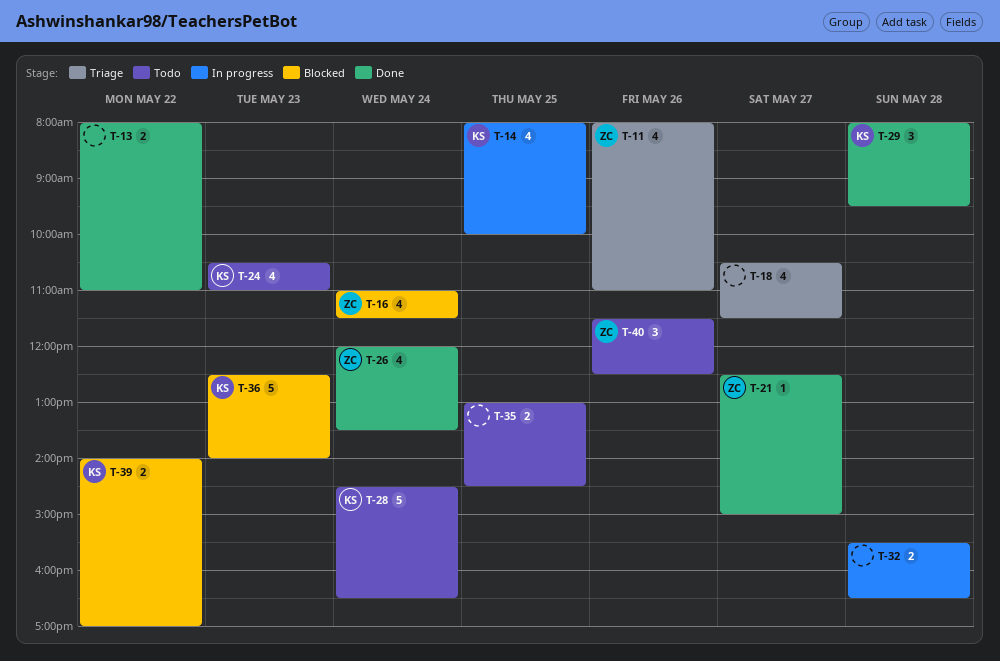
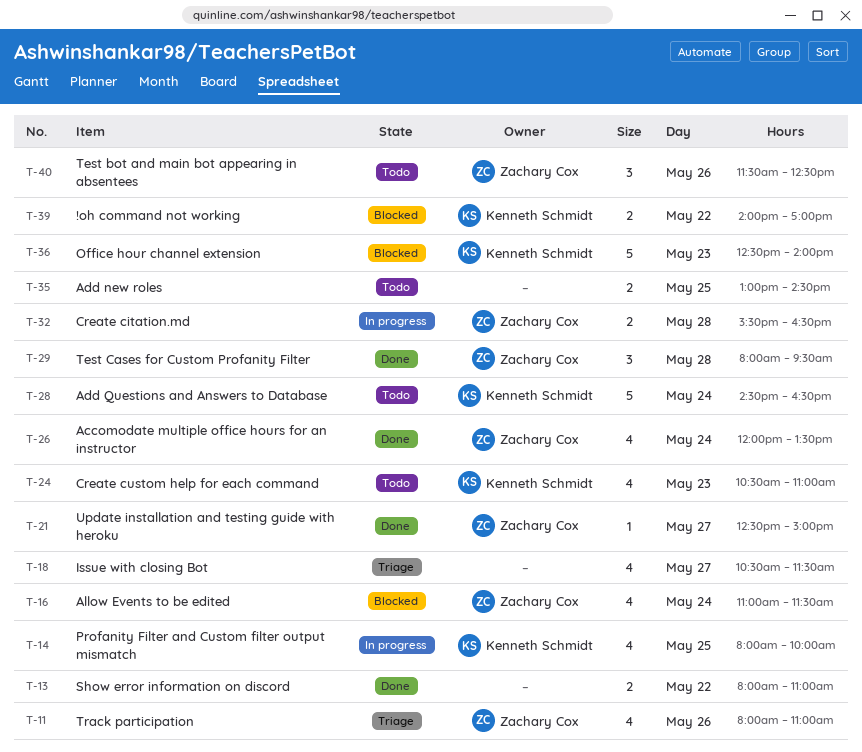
T-29, owner: Kenneth Schmidt -> Zachary Cox
T-32, owner: none -> Zachary Cox

